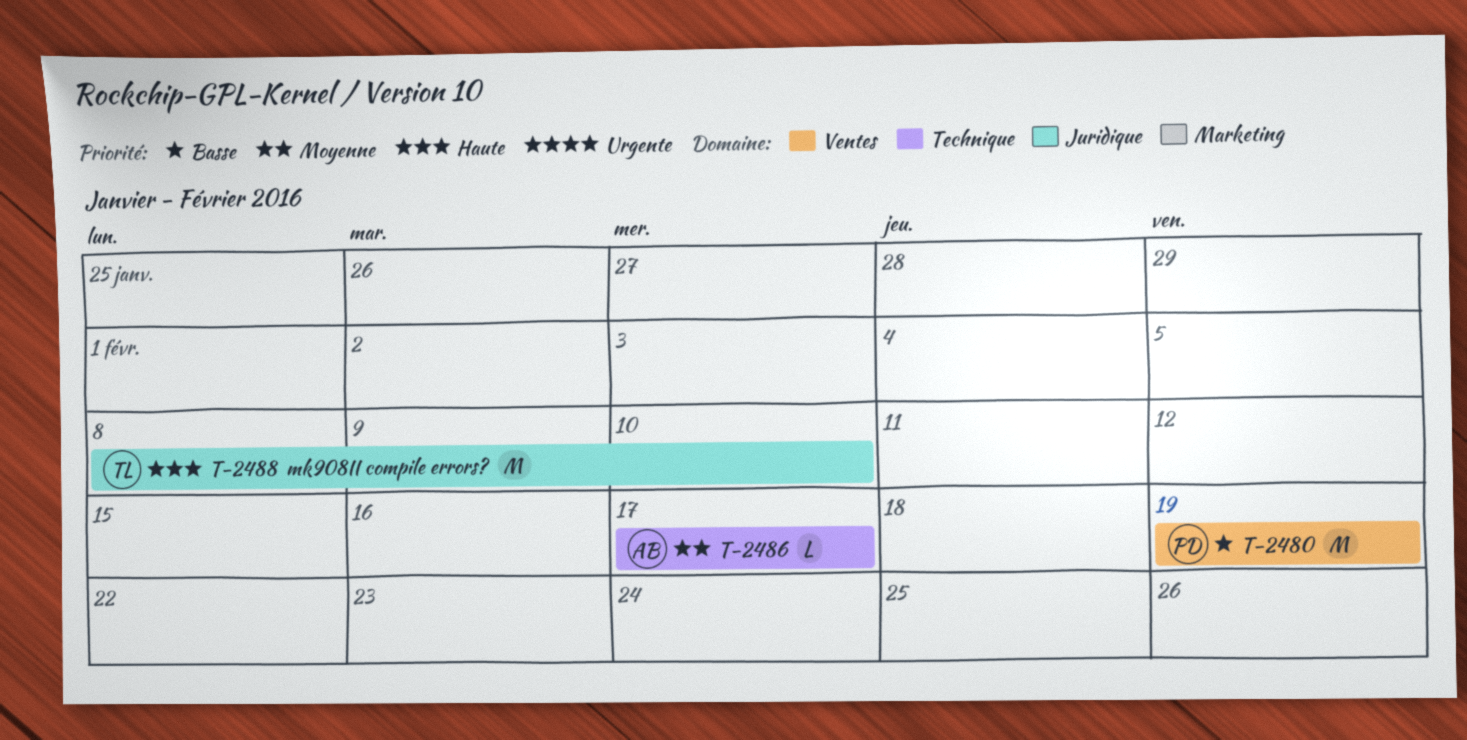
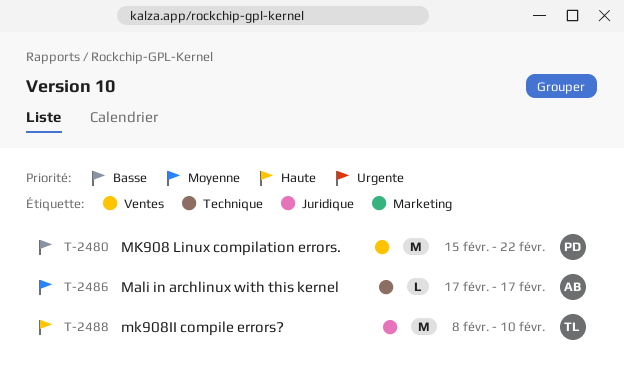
T-2480, start: Feb 19 -> Feb 15
T-2480, due: Feb 19 -> Feb 22

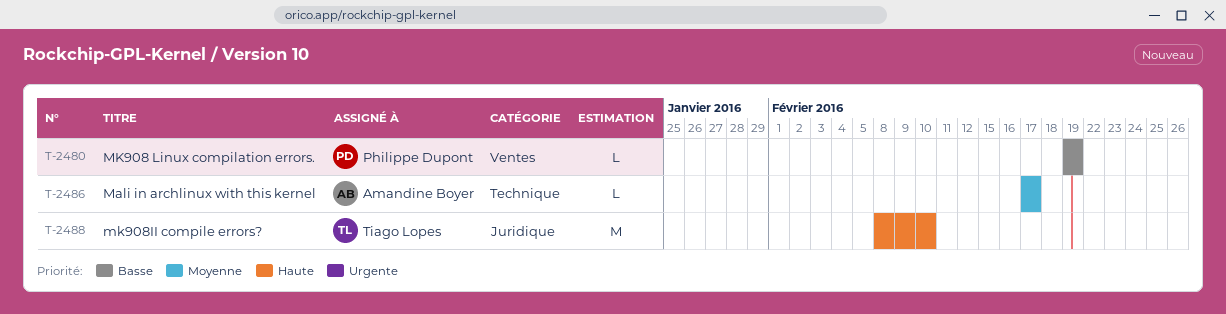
T-2480, estimate: M -> L
T-2480, start: Feb 15 -> Feb 19
T-2480, due: Feb 22 -> Feb 19

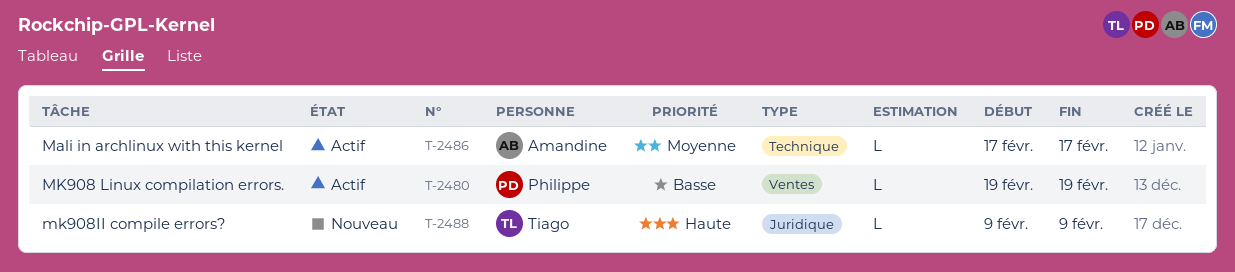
T-2488, estimate: M -> L
T-2488, start: Feb 8 -> Feb 9
T-2488, due: Feb 10 -> Feb 9

